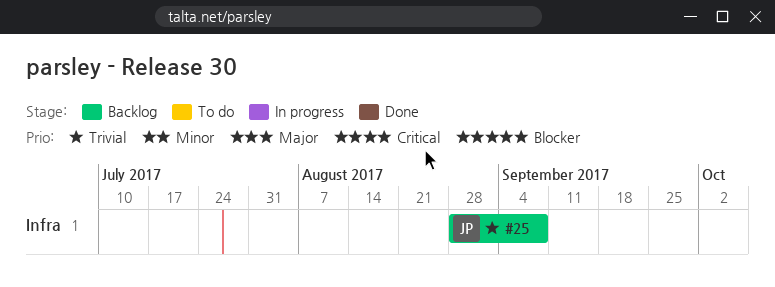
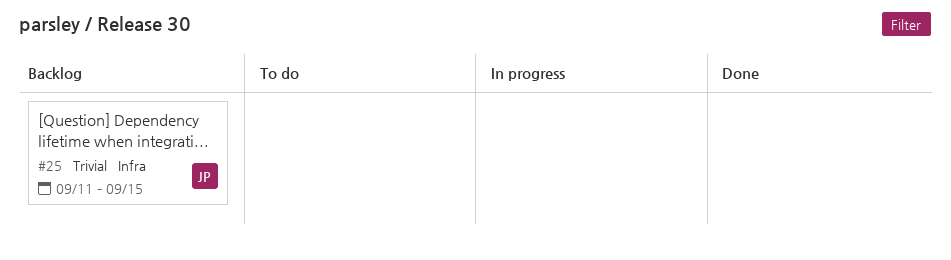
#25, start: Aug 28 -> Sep 11
#25, due: Sep 8 -> Sep 15

